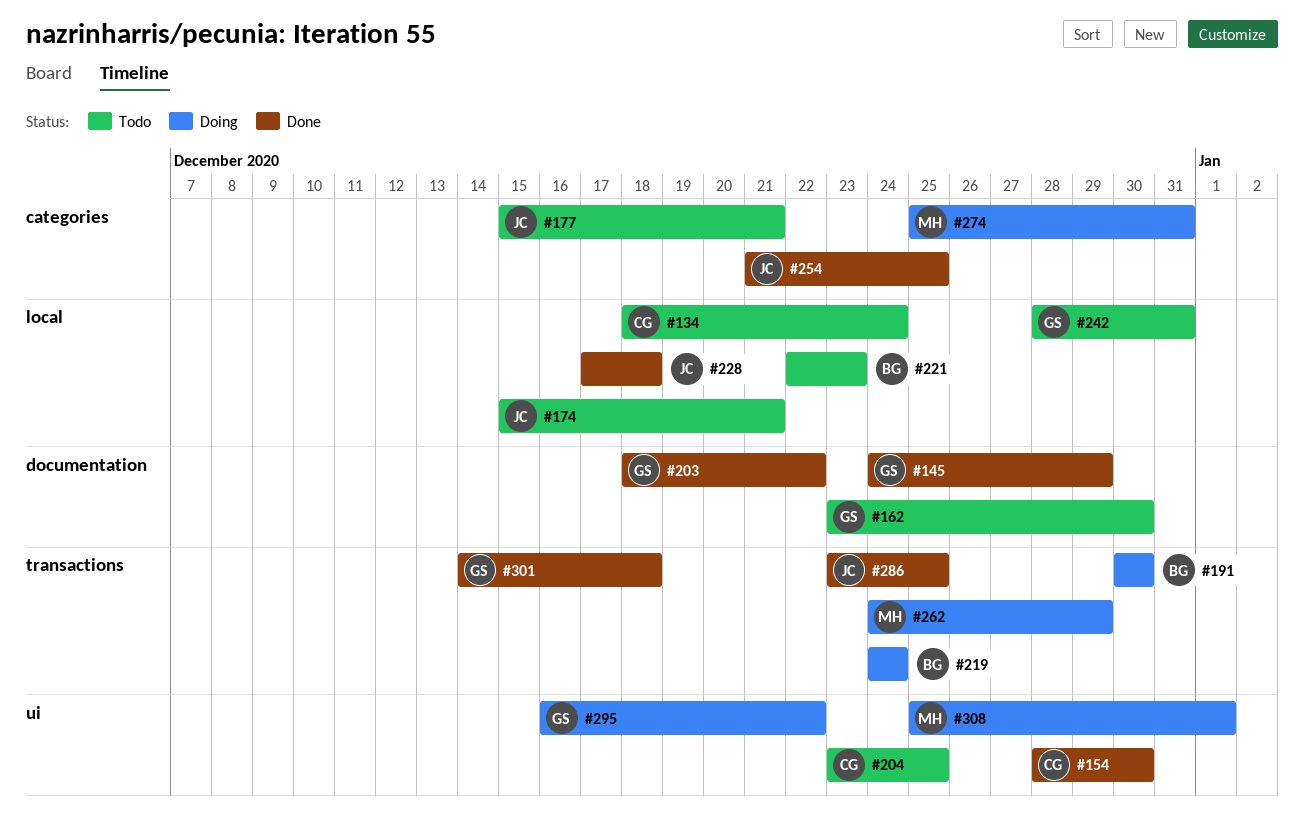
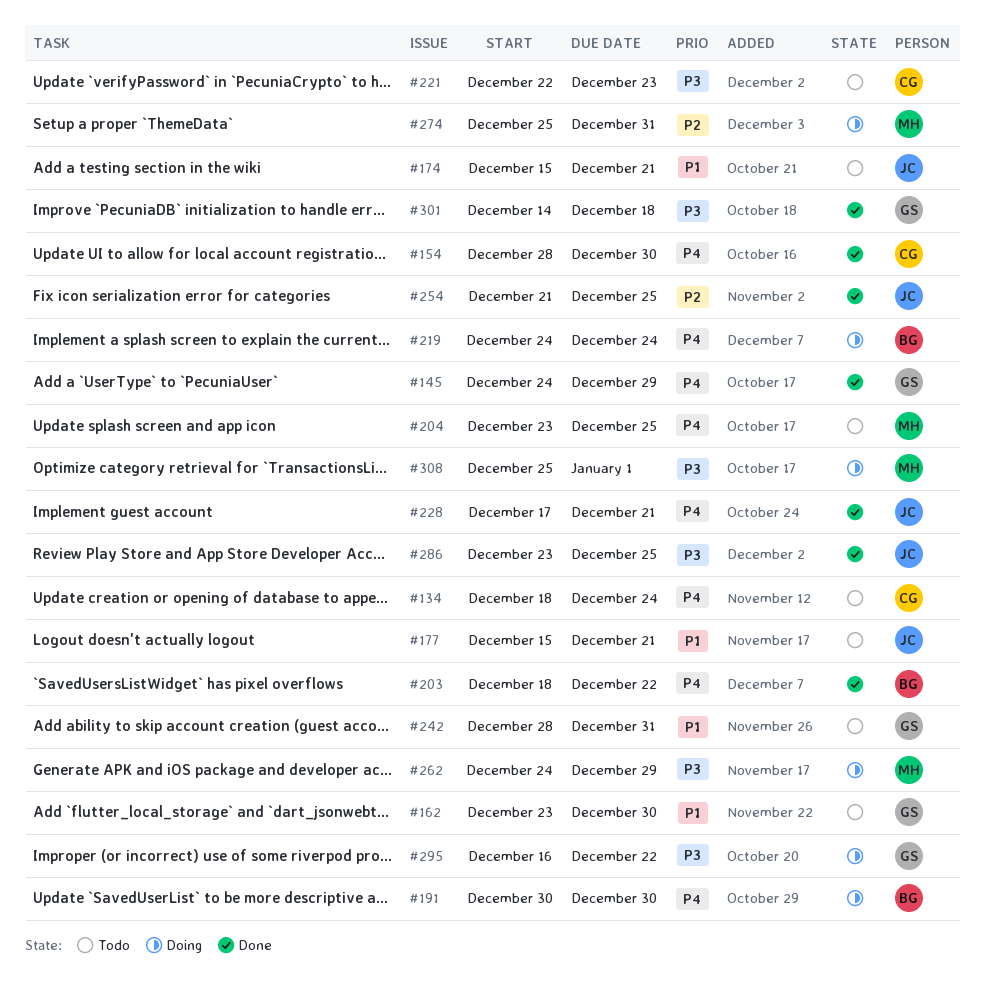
#203, owner: GS -> BG
#204, owner: CG -> MH
#221, owner: BG -> CG
#228, due: Dec 18 -> Dec 21

